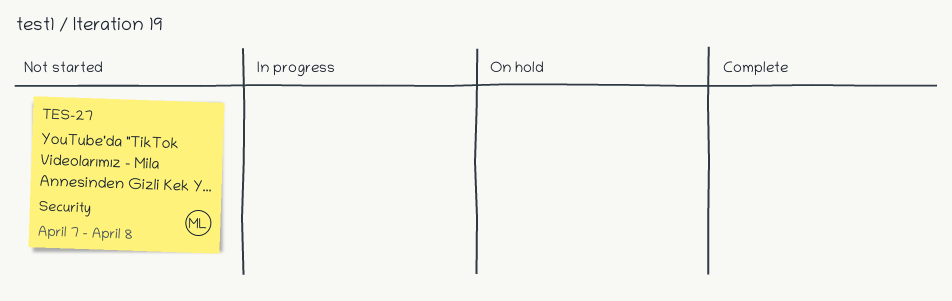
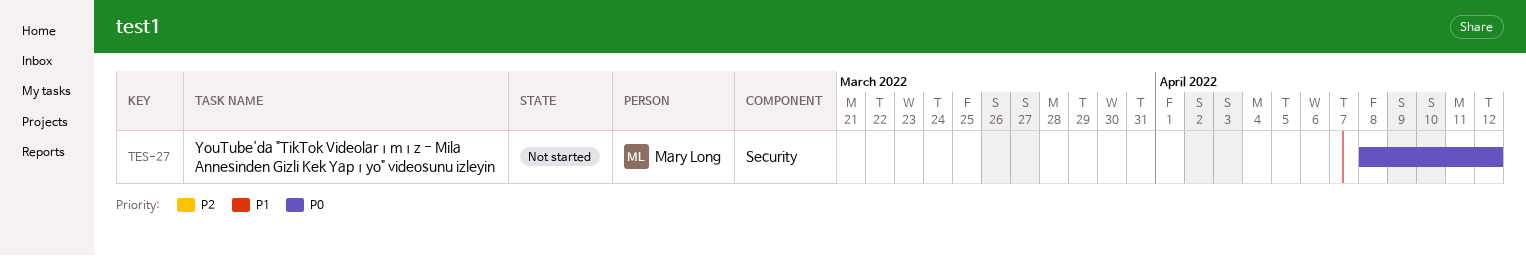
TES-27, start: Apr 7 -> Apr 8
TES-27, due: Apr 8 -> Apr 12

